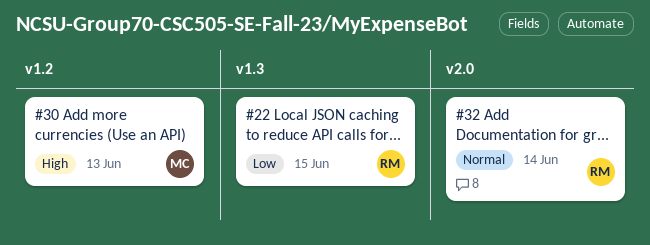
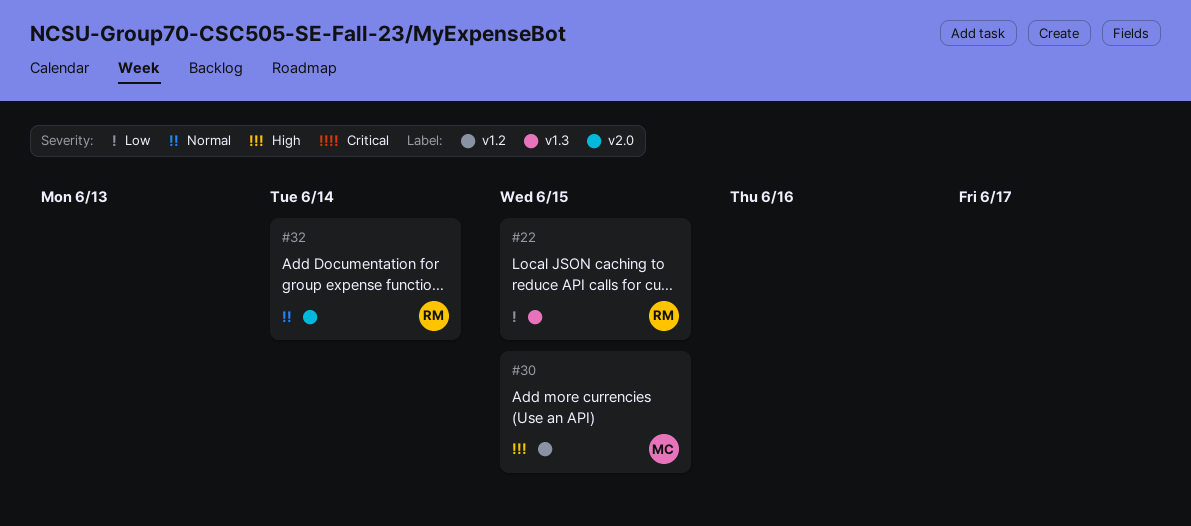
#30, due: Jun 13 -> Jun 15

